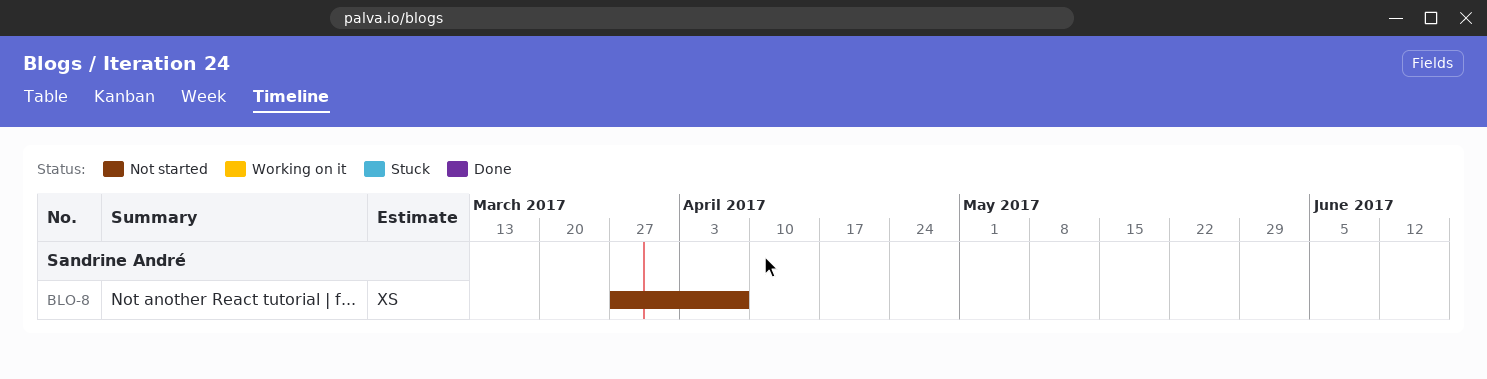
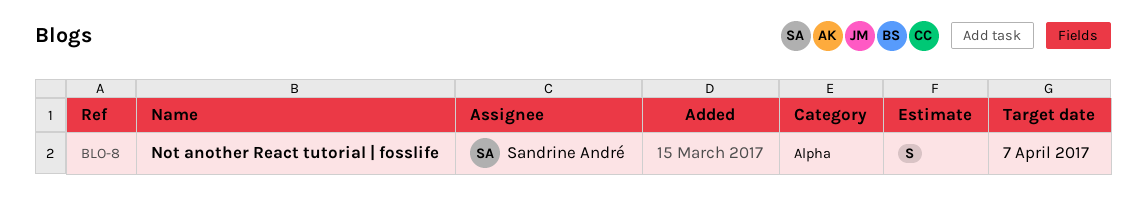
BLO-8, estimate: XS -> S

